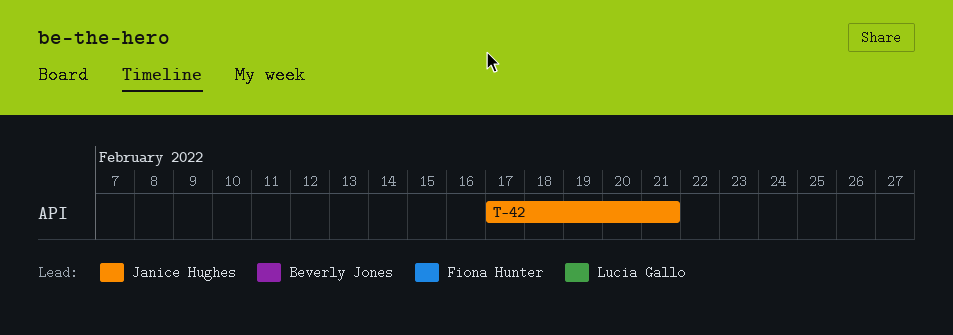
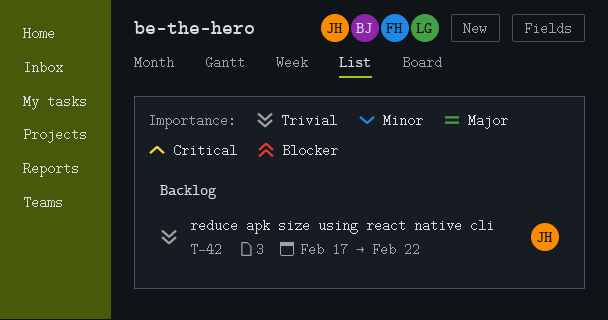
T-42, due: Feb 21 -> Feb 22

